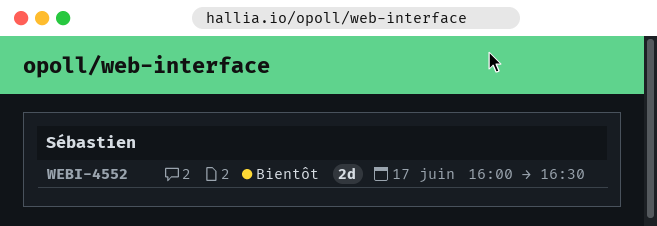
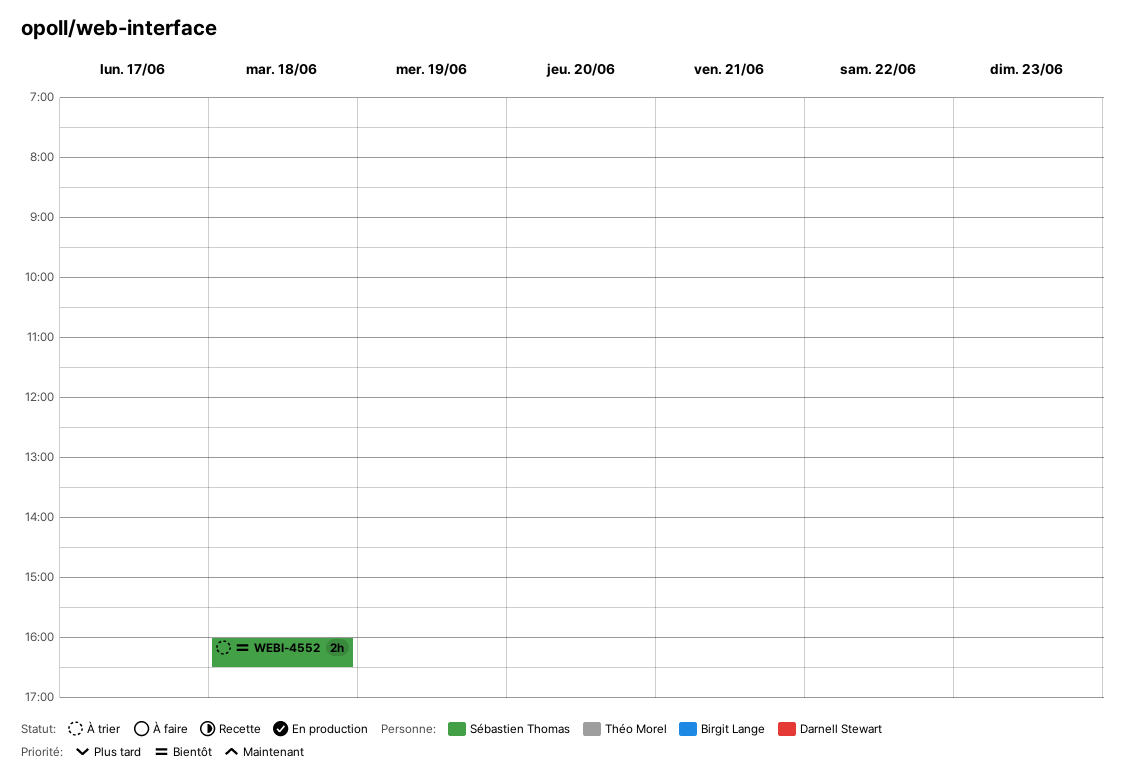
WEBI-4552, estimate: 2d -> 2h
WEBI-4552, day: Jun 17 -> Jun 18

